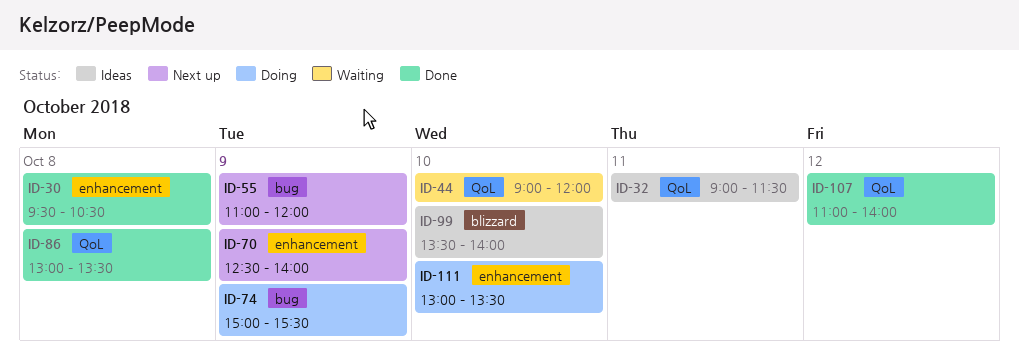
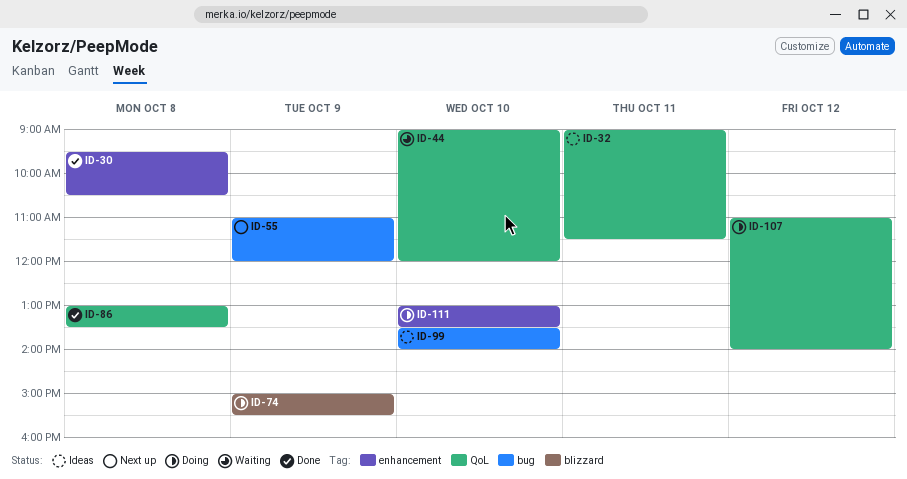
ID-70: present -> none
ID-74, label: bug -> blizzard
ID-99, label: blizzard -> bug
ID-107, status: Done -> Doing

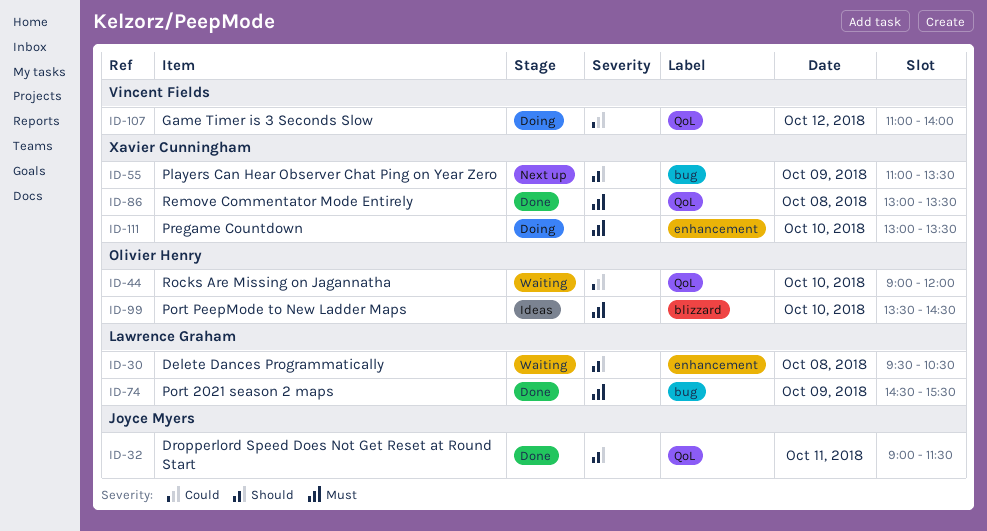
ID-30, status: Done -> Waiting
ID-32, status: Ideas -> Done
ID-55, ends: 12:00 -> 13:30
ID-74, status: Doing -> Done
ID-74, label: blizzard -> bug
ID-74, begins: 15:00 -> 14:30
ID-99, label: bug -> blizzard
ID-99, ends: 14:00 -> 14:30

